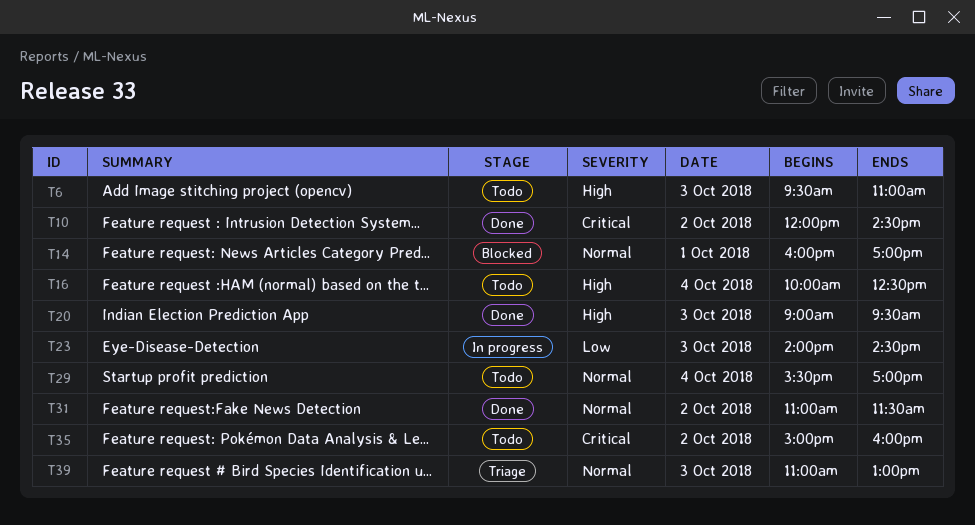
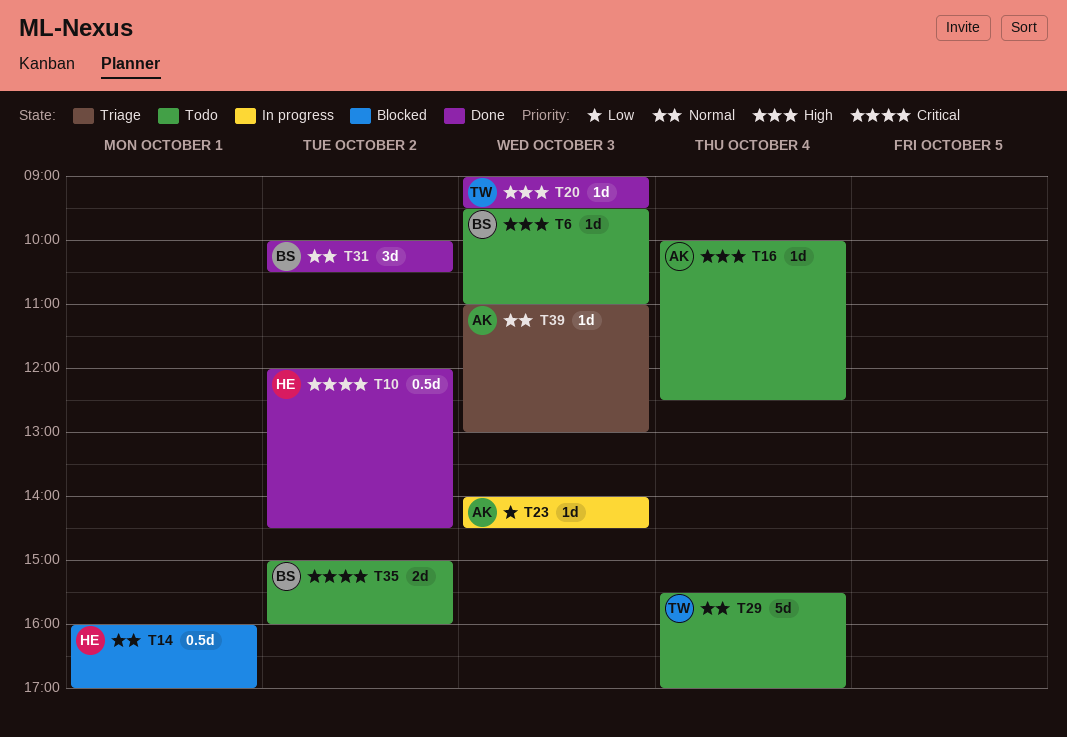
T31, begins: 11:00 -> 10:00
T31, ends: 11:30 -> 10:30

